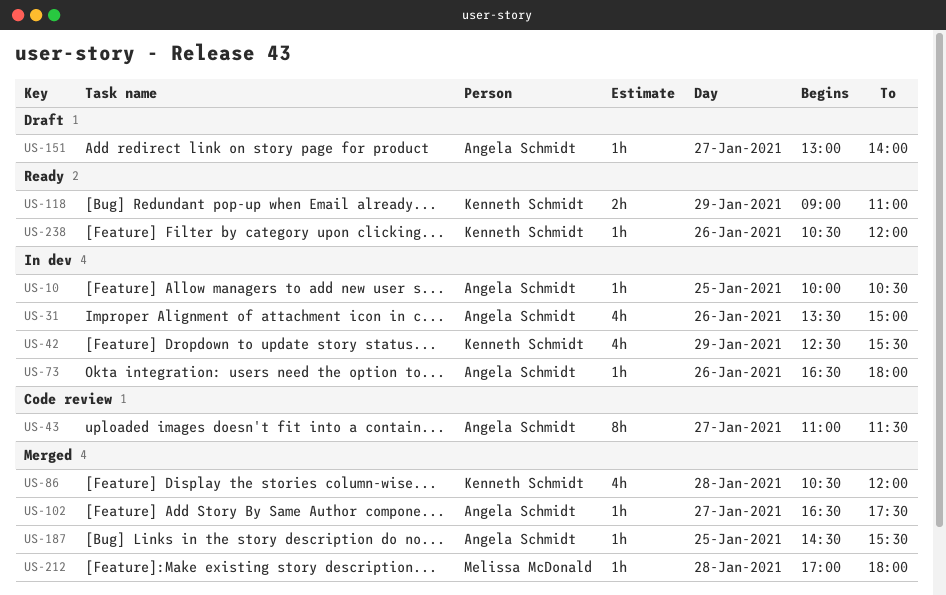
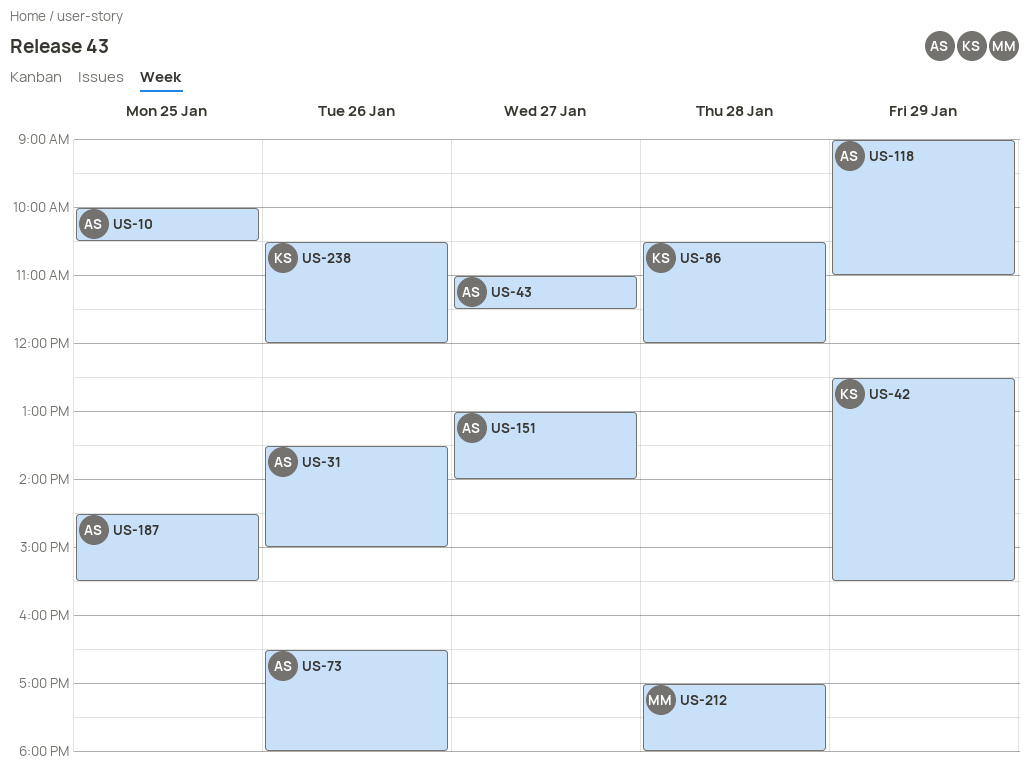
US-102: present -> none
US-118, owner: Kenneth Schmidt -> Angela Schmidt

